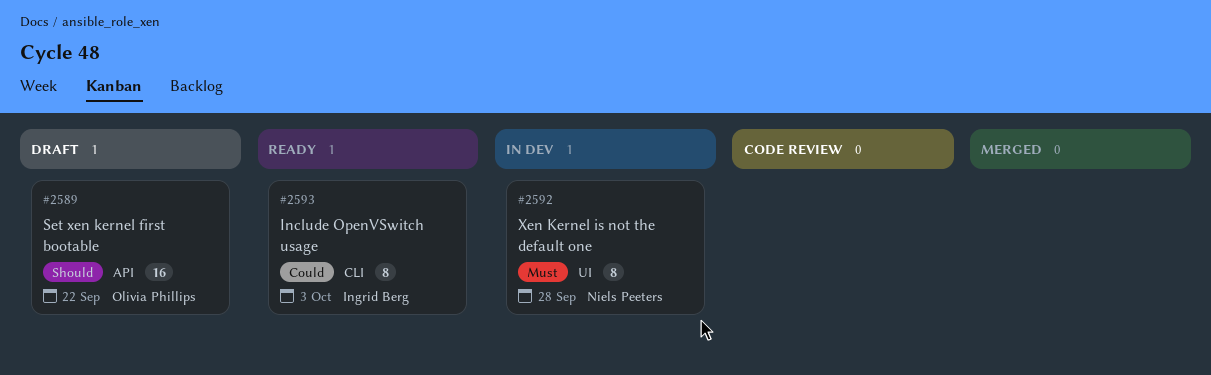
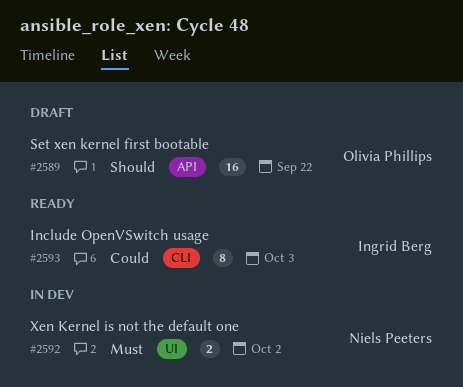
#2592, estimate: 8 -> 2
#2592, due: Sep 28 -> Oct 2

